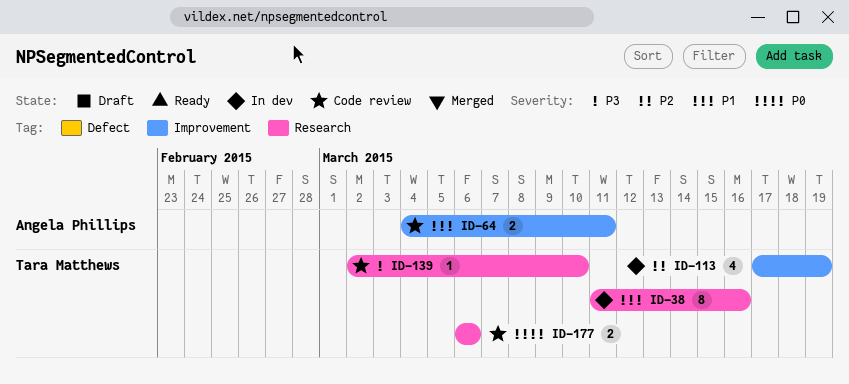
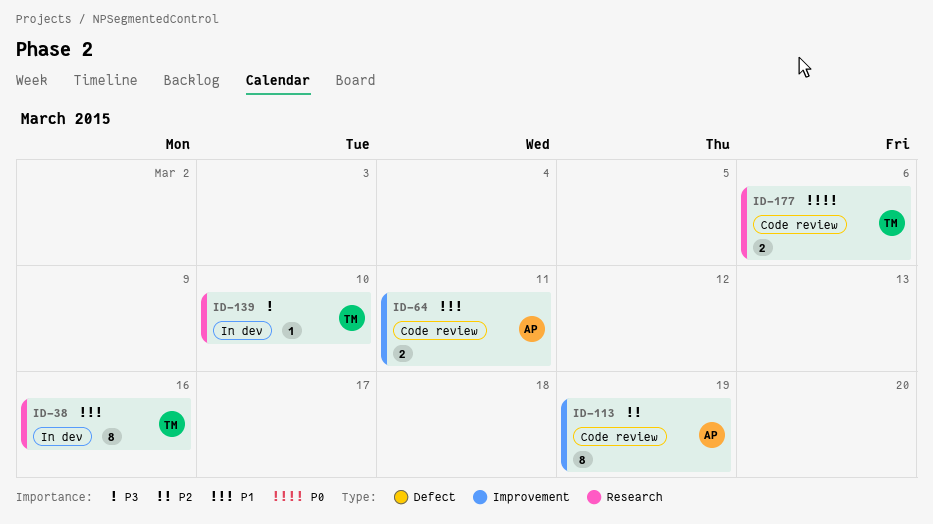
ID-113, status: In dev -> Code review
ID-113, owner: Tara Matthews -> Angela Phillips
ID-113, estimate: 4 -> 8
ID-139, status: Code review -> In dev

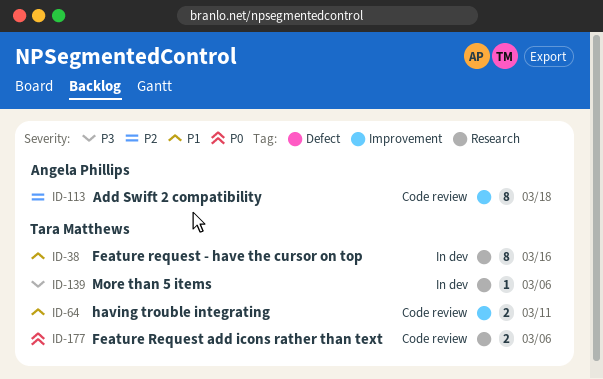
ID-64, owner: Angela Phillips -> Tara Matthews
ID-113, due: Mar 19 -> Mar 18
ID-139, due: Mar 10 -> Mar 6

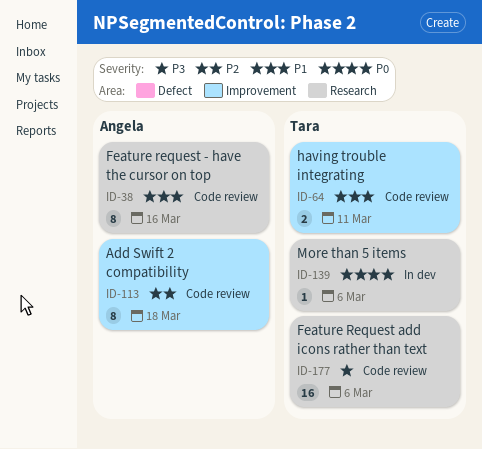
ID-38, status: In dev -> Code review
ID-38, owner: Tara Matthews -> Angela Phillips
ID-139, priority: P3 -> P0
ID-177, priority: P0 -> P3
ID-177, estimate: 2 -> 16

